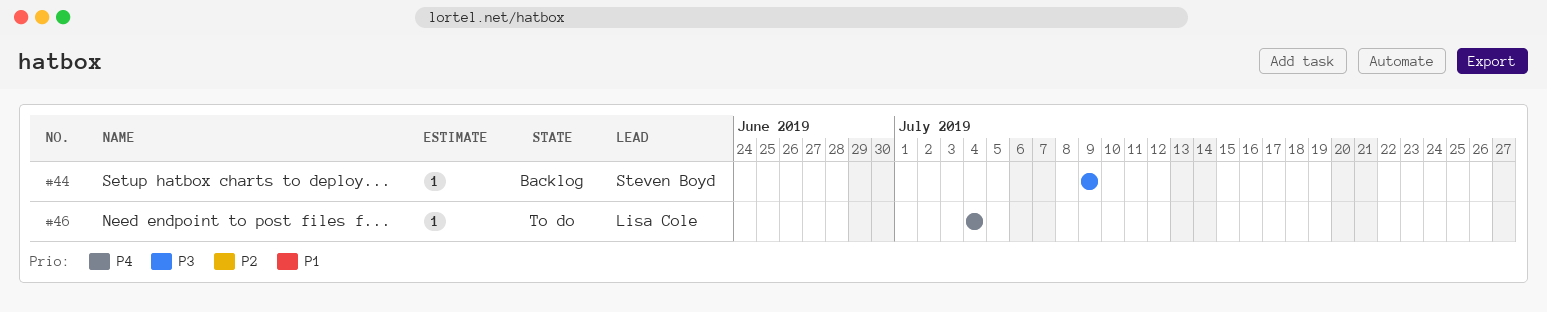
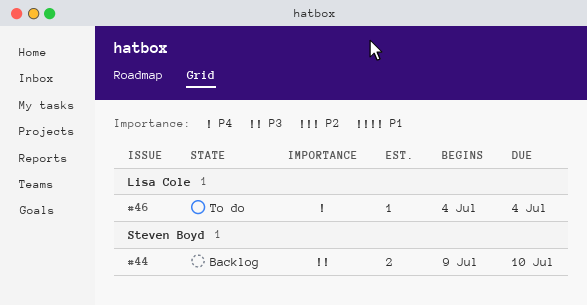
#44, estimate: 1 -> 2
#44, due: Jul 9 -> Jul 10

